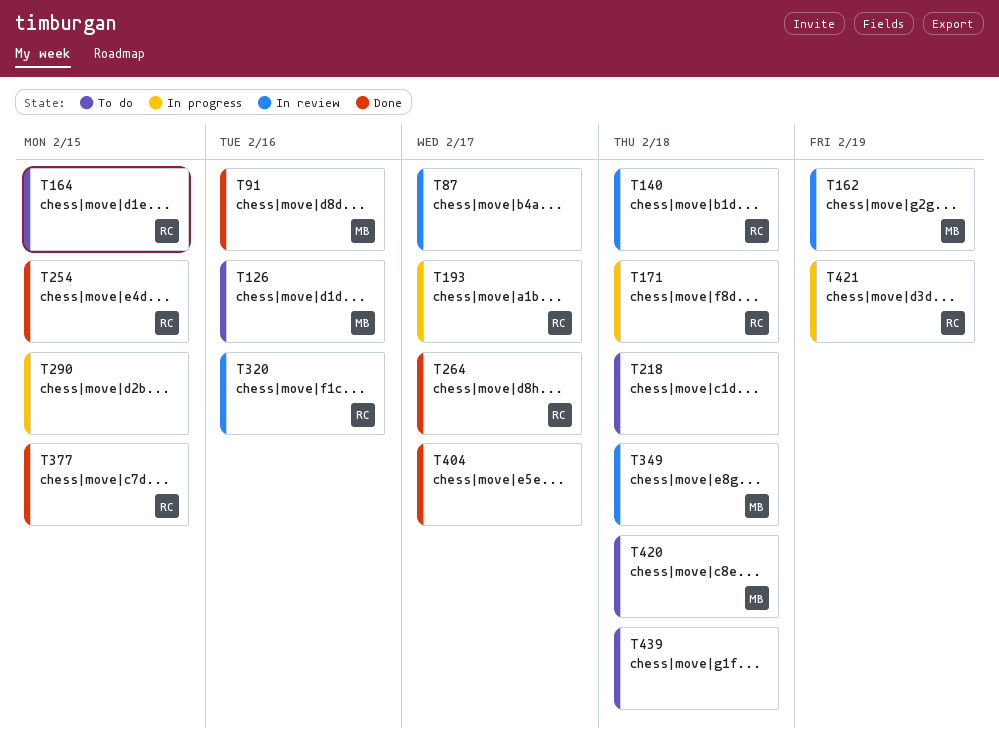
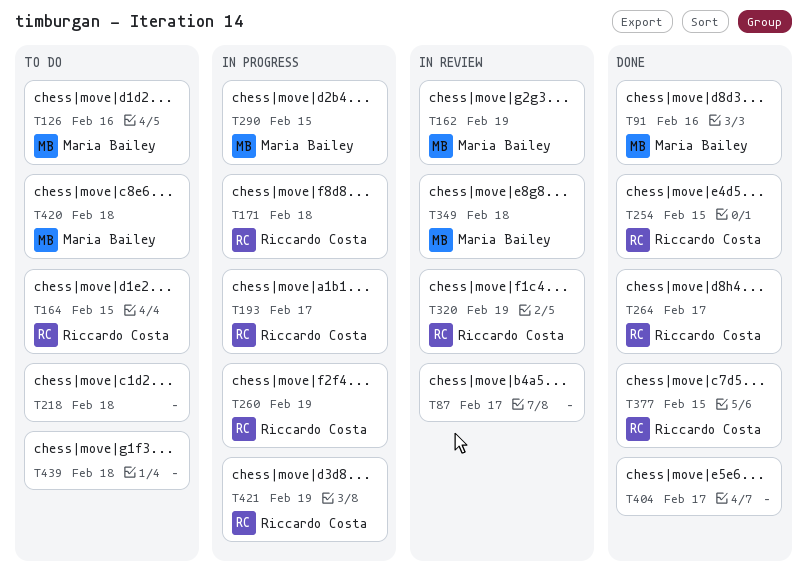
T140: present -> none
T260: none -> present
T290, owner: none -> Maria Bailey
T320, due: Feb 16 -> Feb 19

